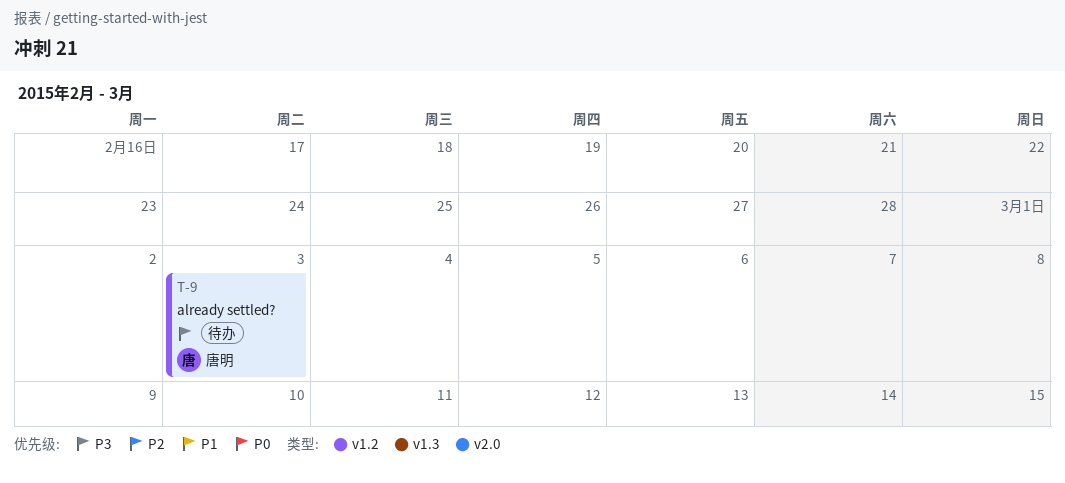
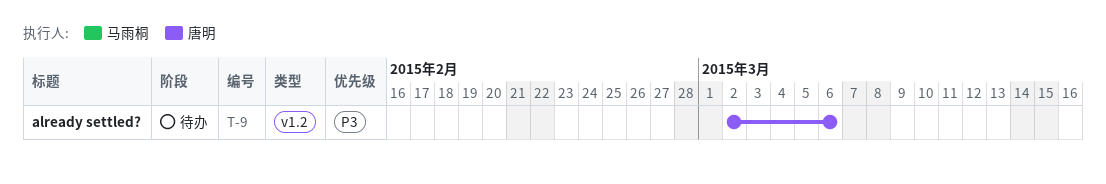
T-9, due: Mar 3 -> Mar 6

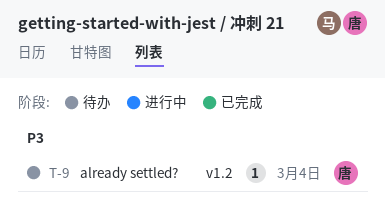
T-9, due: Mar 6 -> Mar 4

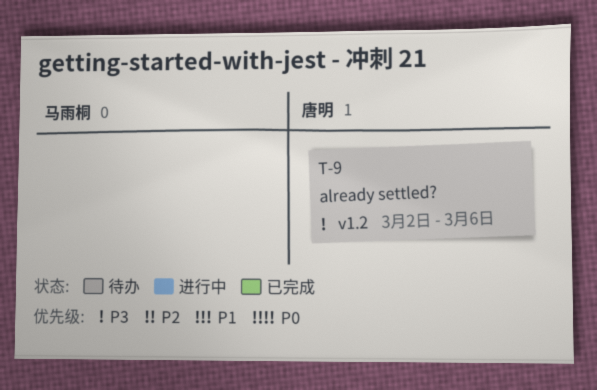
T-9, due: Mar 4 -> Mar 6

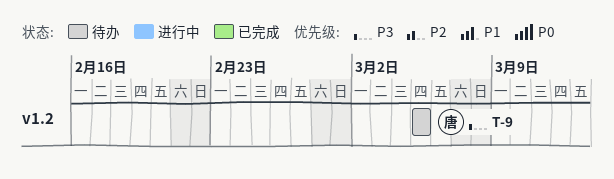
T-9, start: Mar 2 -> Mar 5
T-9, due: Mar 6 -> Mar 5

